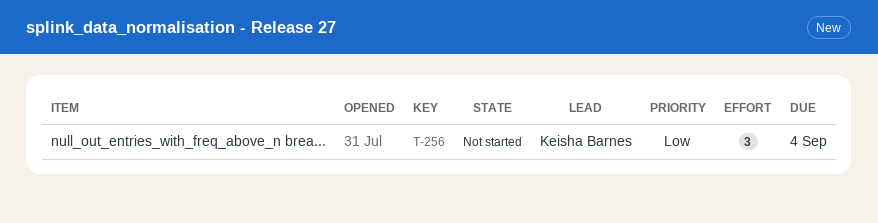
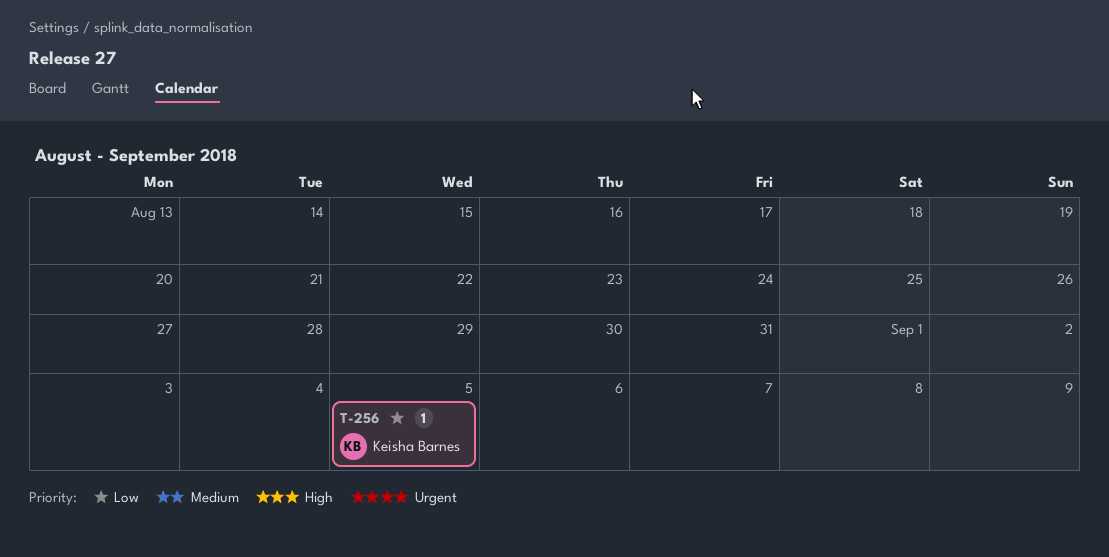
T-256, estimate: 3 -> 1
T-256, due: Sep 4 -> Sep 5

